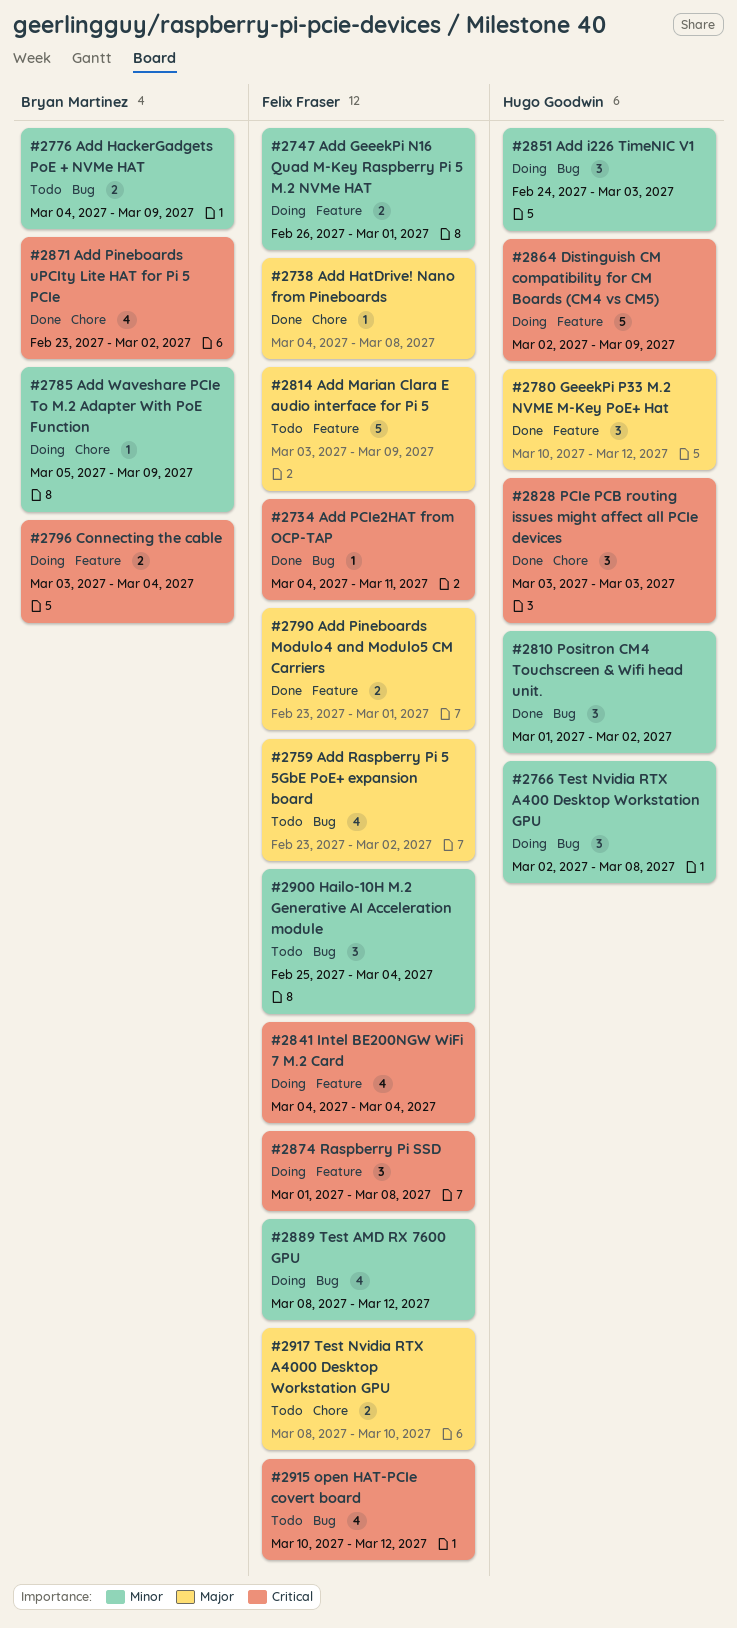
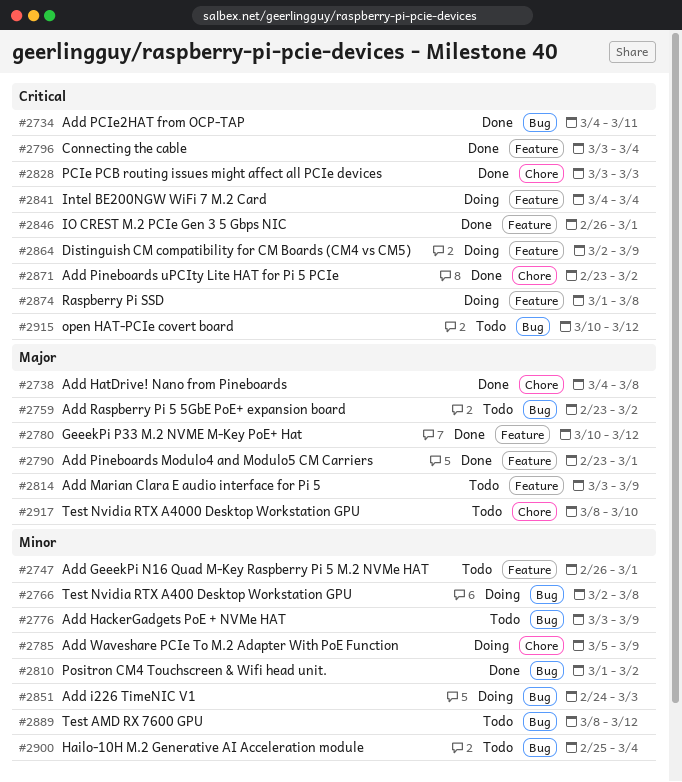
#2747, status: Doing -> Todo
#2776, start: Mar 4 -> Mar 3
#2796, status: Doing -> Done
#2846: none -> present
#2889, status: Doing -> Todo

